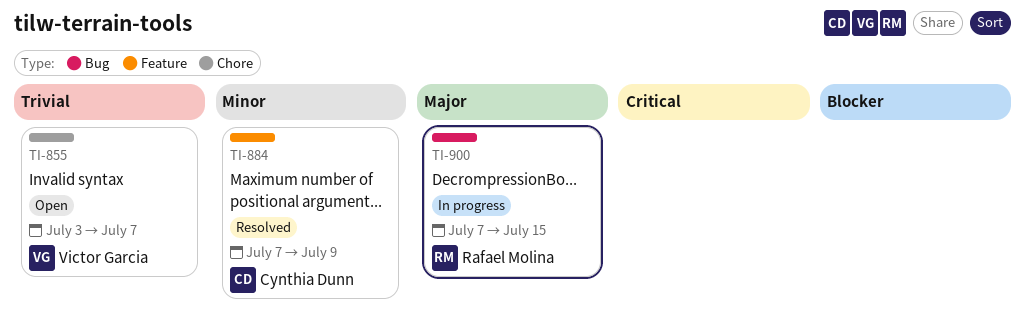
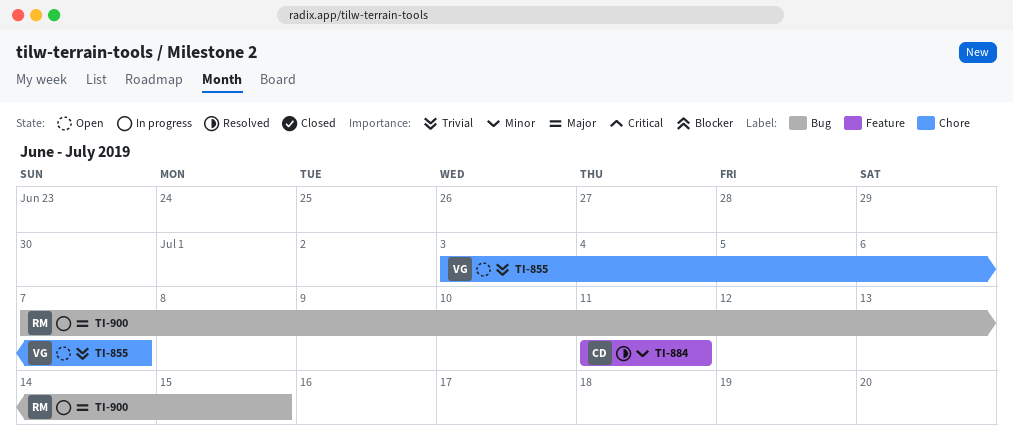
TI-884, start: Jul 7 -> Jul 11
TI-884, due: Jul 9 -> Jul 11

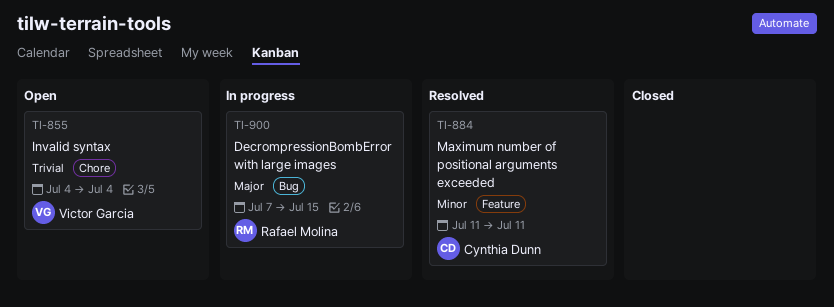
TI-855, start: Jul 3 -> Jul 4
TI-855, due: Jul 7 -> Jul 4

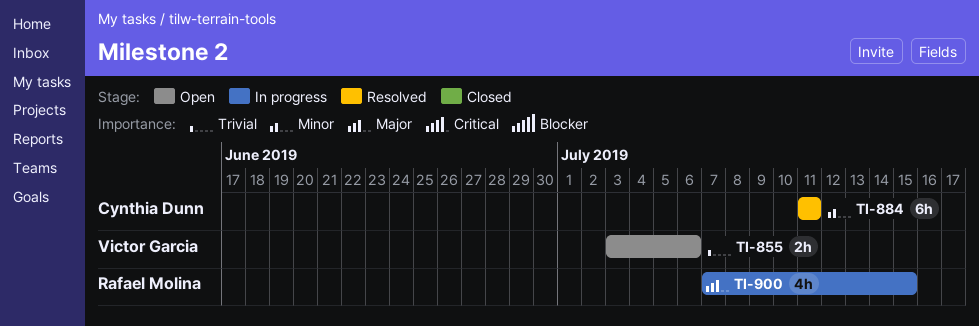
TI-855, start: Jul 4 -> Jul 3
TI-855, due: Jul 4 -> Jul 6

